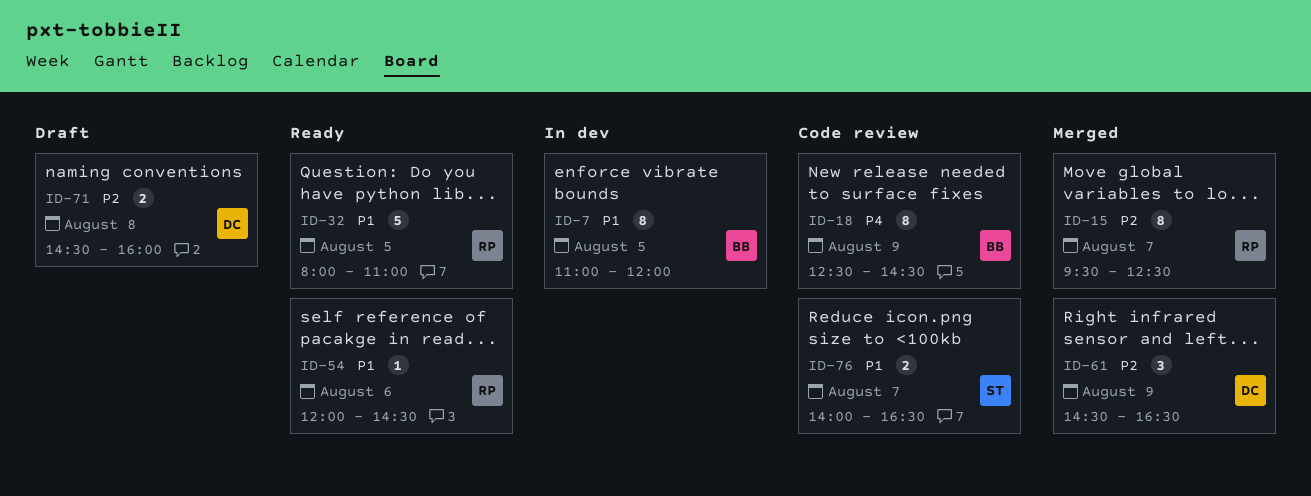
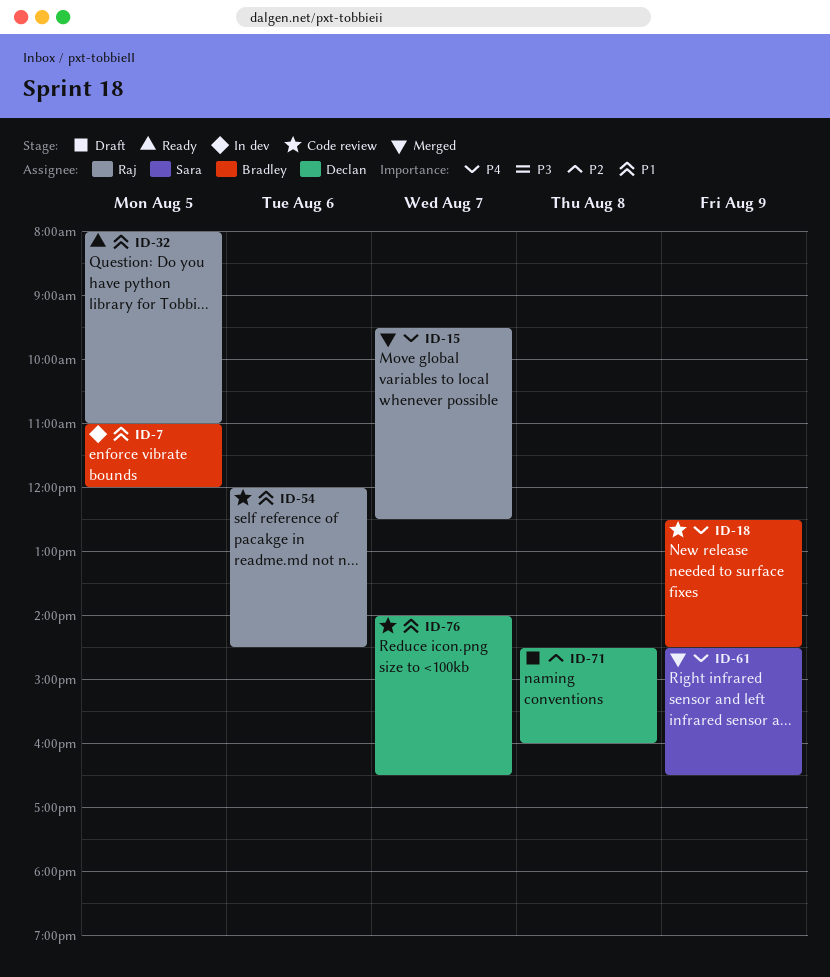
ID-15, priority: P2 -> P4
ID-54, status: Ready -> Code review
ID-61, owner: Declan -> Sara
ID-61, priority: P2 -> P4
ID-76, owner: Sara -> Declan

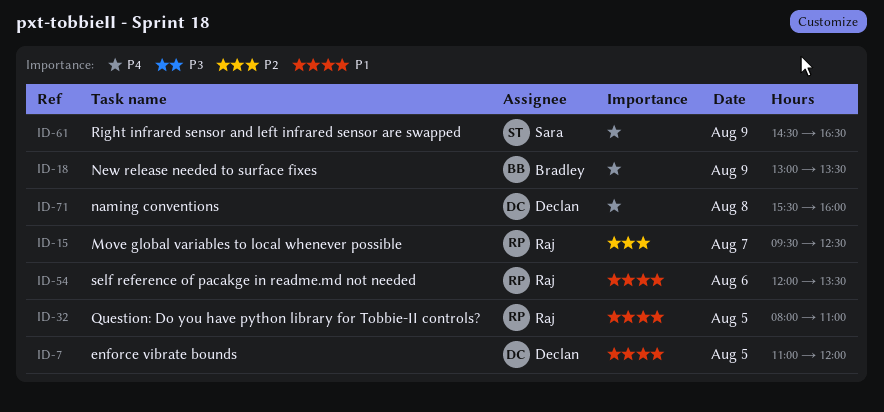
ID-7, owner: Bradley -> Declan
ID-15, priority: P4 -> P2
ID-18, begins: 12:30 -> 13:00
ID-18, ends: 14:30 -> 13:30
ID-54, ends: 14:30 -> 13:30
ID-71, priority: P2 -> P4
ID-71, begins: 14:30 -> 15:30
ID-76: present -> none

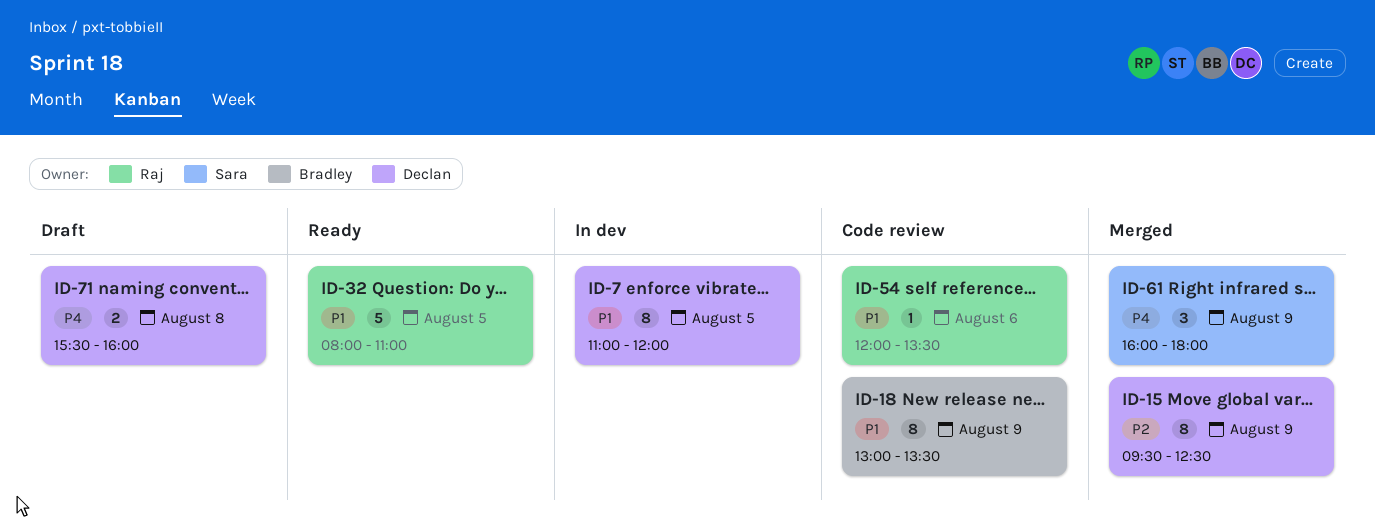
ID-15, owner: Raj -> Declan
ID-15, day: Aug 7 -> Aug 9
ID-18, priority: P4 -> P1
ID-61, begins: 14:30 -> 16:00
ID-61, ends: 16:30 -> 18:00

